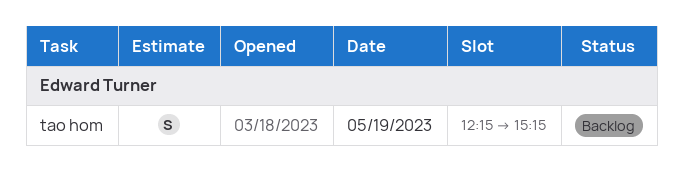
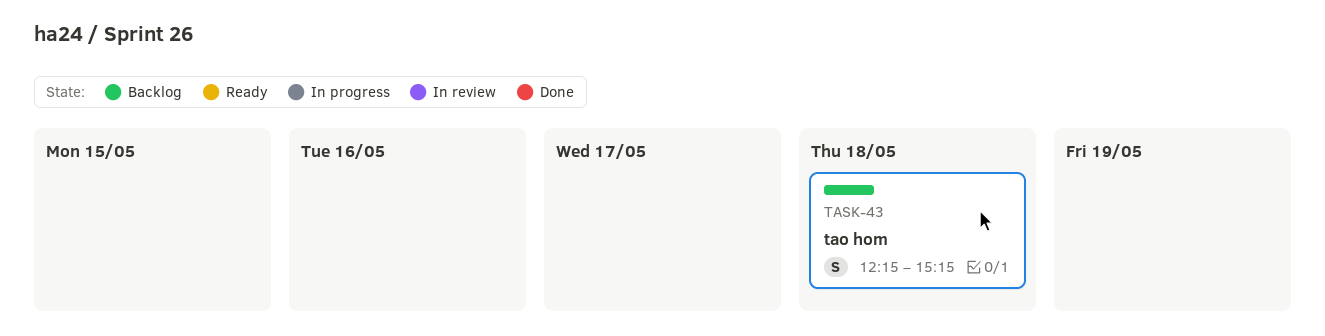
tao hom, day: May 19 -> May 18

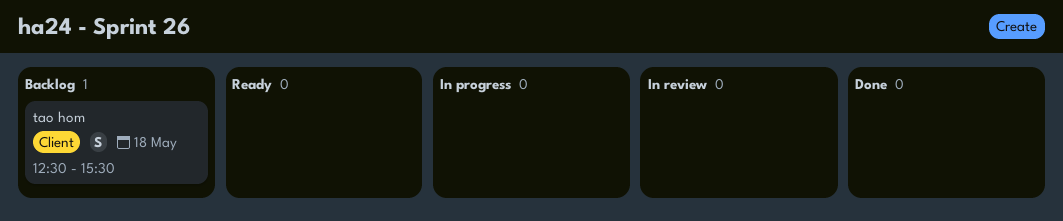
tao hom, begins: 12:15 -> 12:30
tao hom, ends: 15:15 -> 15:30

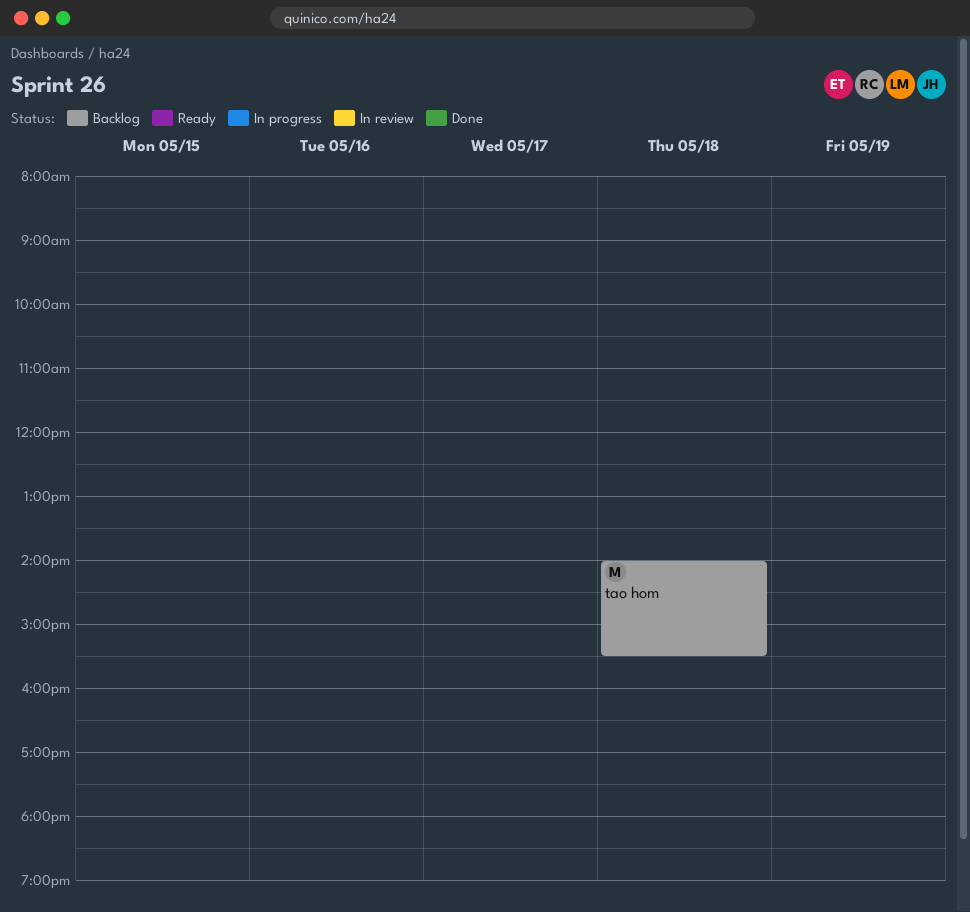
tao hom, estimate: S -> M
tao hom, begins: 12:30 -> 14:00

